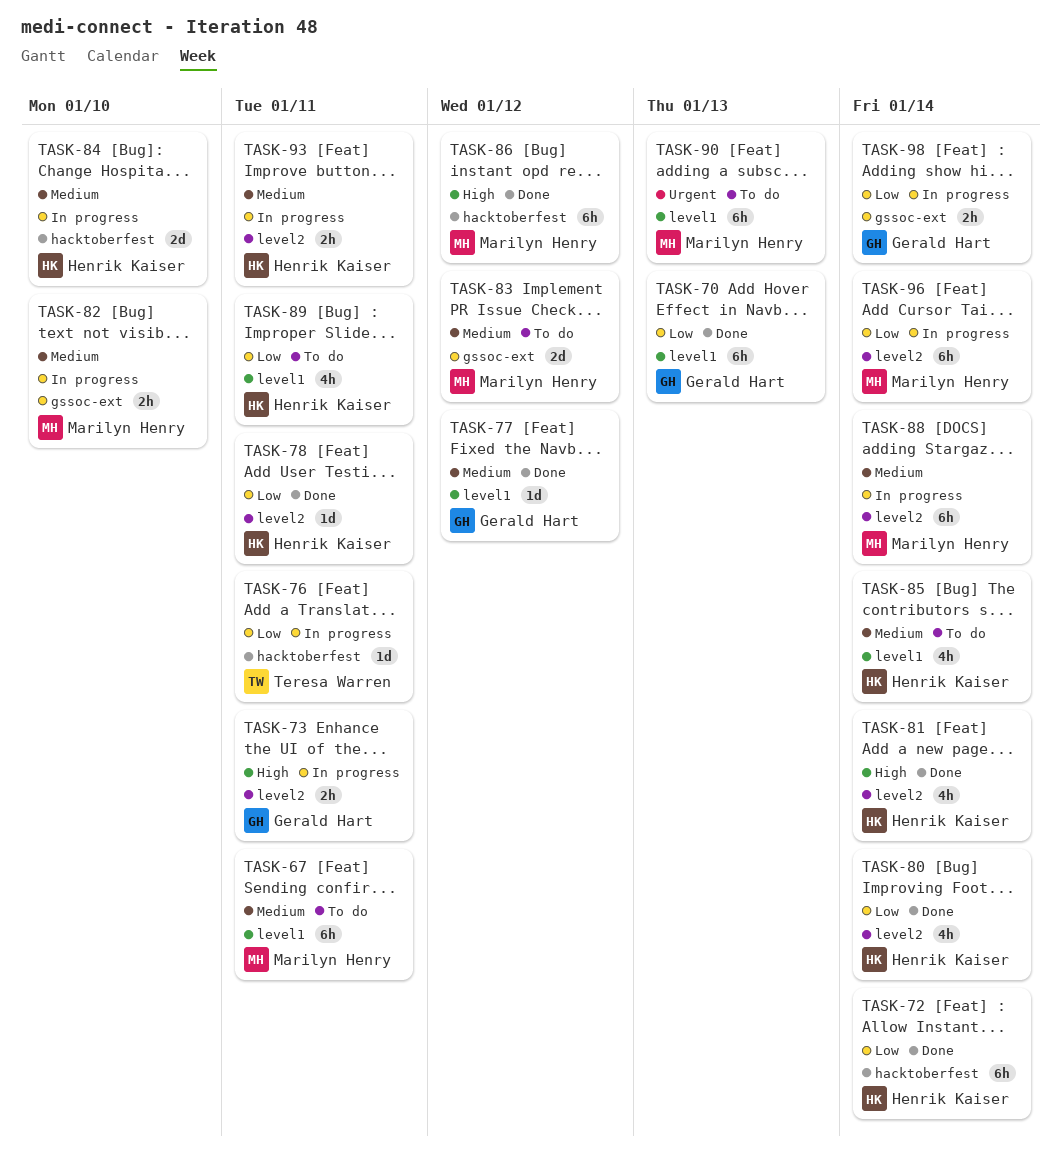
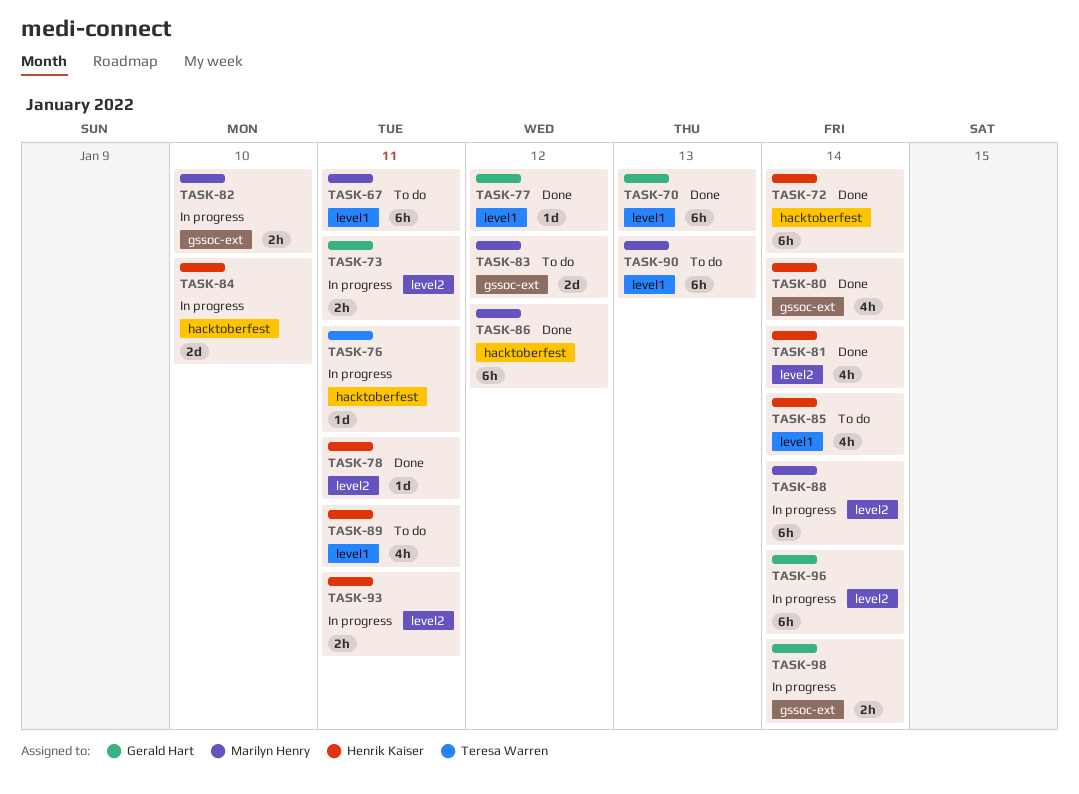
TASK-80, label: level2 -> gssoc-ext
TASK-96, owner: Marilyn Henry -> Gerald Hart

